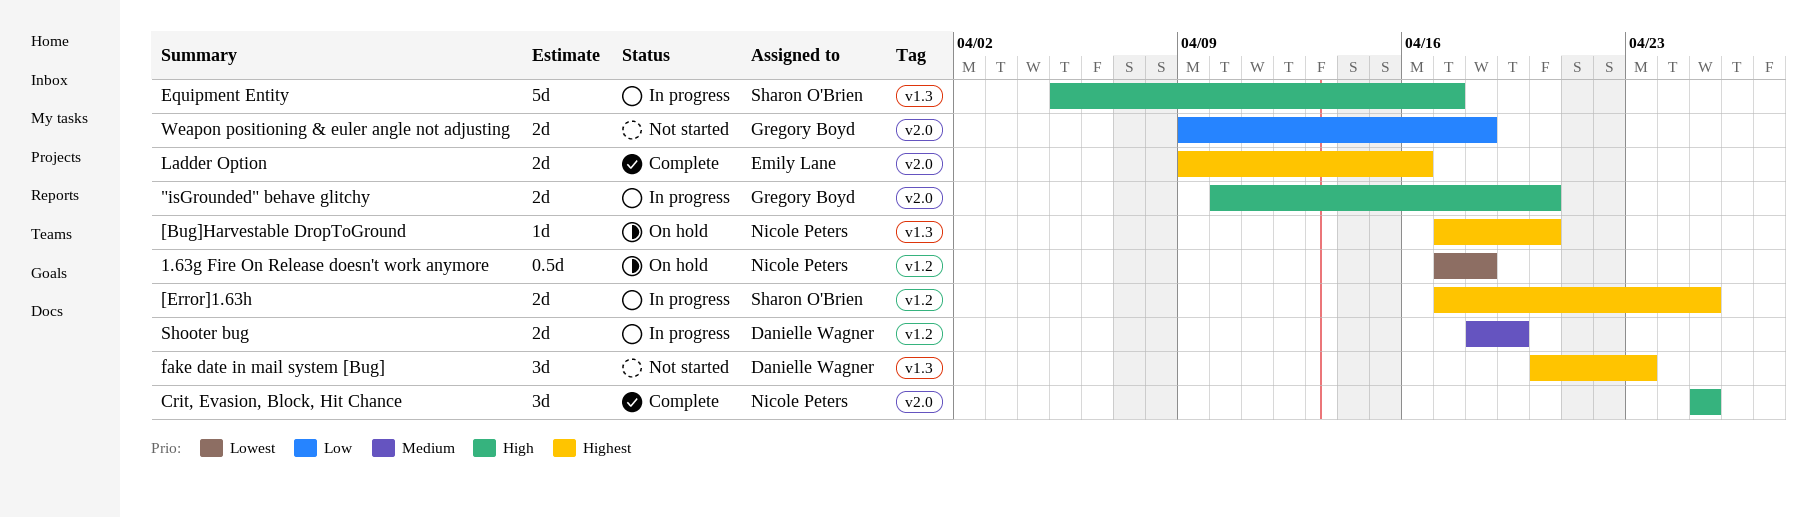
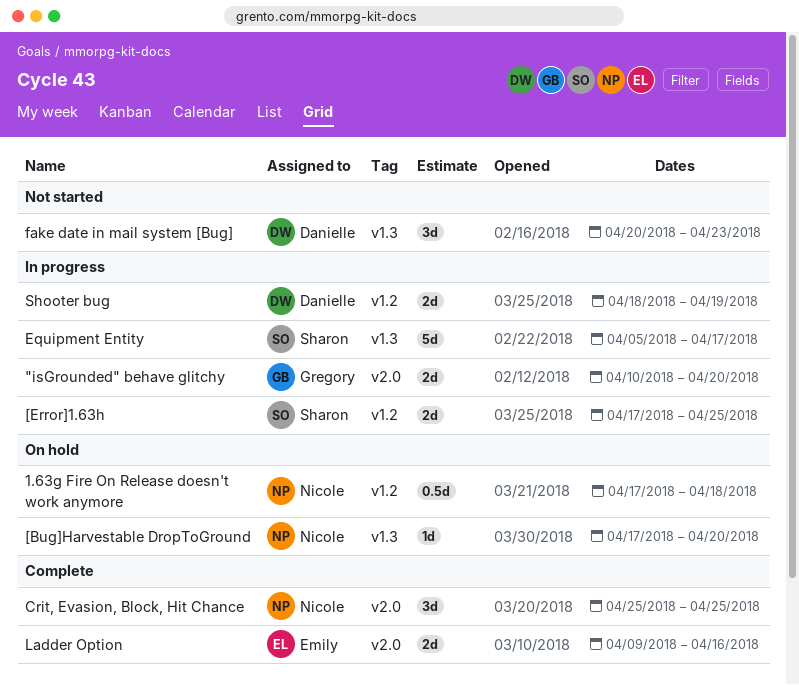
Weapon positioning & euler angle not adjusting: present -> none

